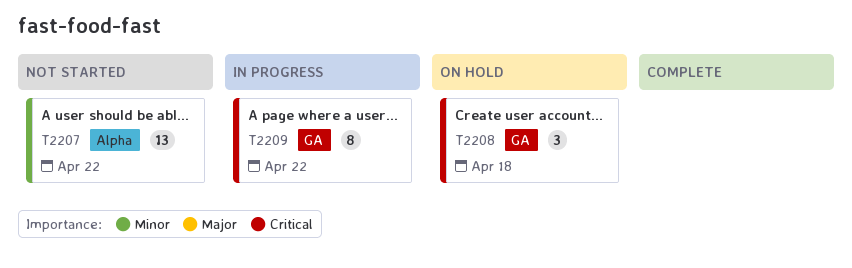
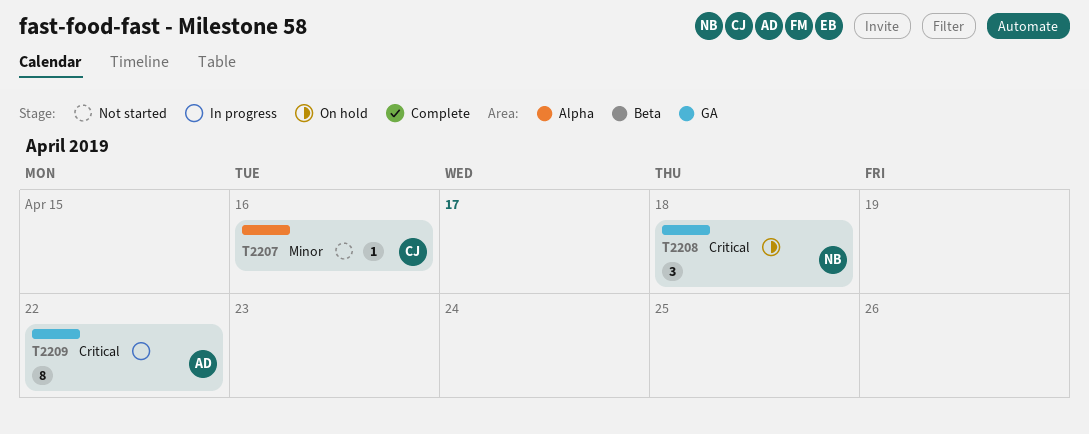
T2207, estimate: 13 -> 1
T2207, due: Apr 22 -> Apr 16

